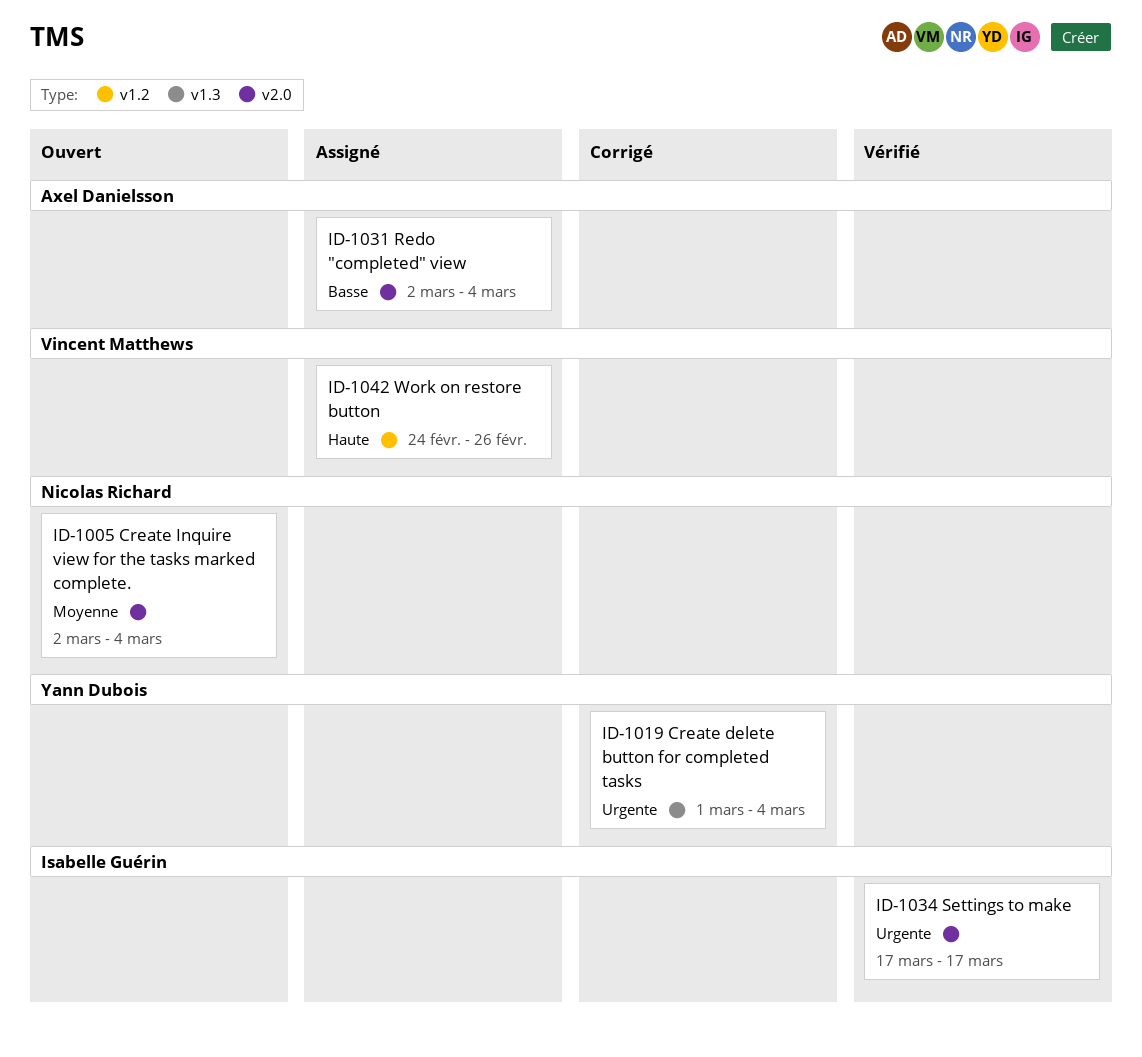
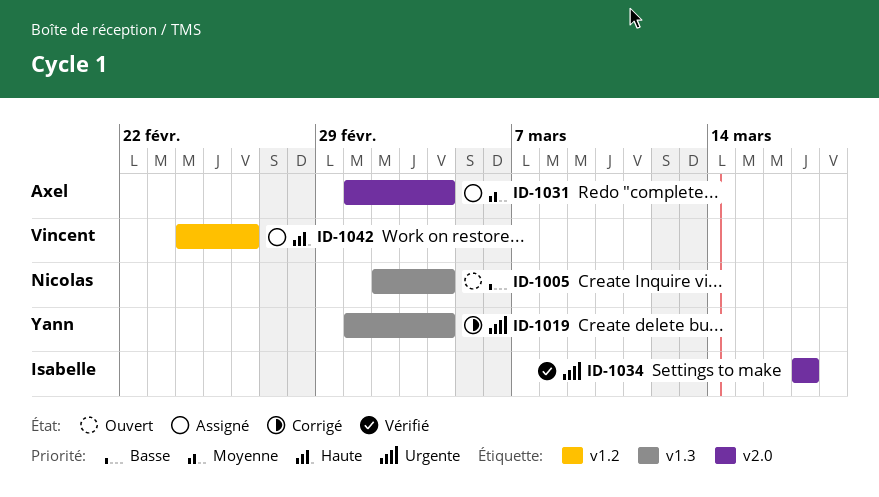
ID-1005, priority: Moyenne -> Basse
ID-1005, label: v2.0 -> v1.3
ID-1031, priority: Basse -> Moyenne
ID-1031, start: Mar 2 -> Mar 1

